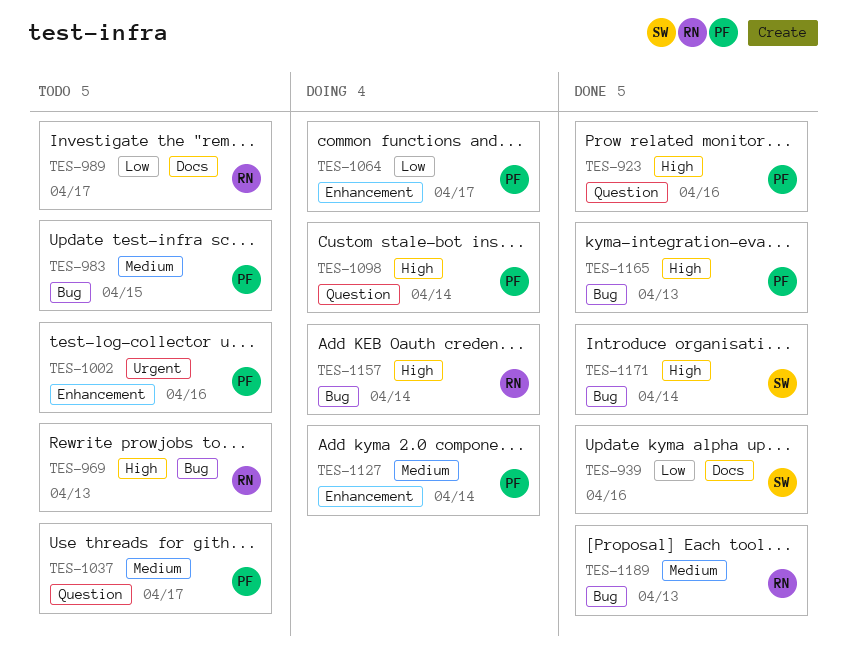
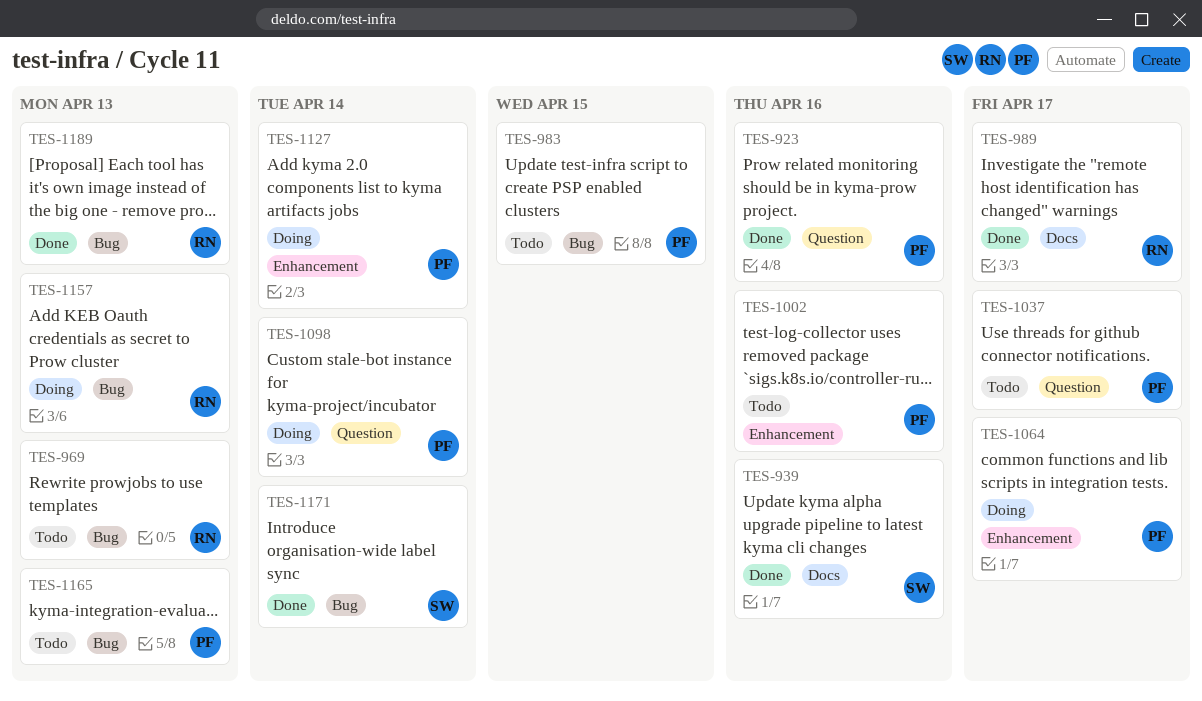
TES-989, status: Todo -> Done
TES-1157, due: Apr 14 -> Apr 13
TES-1165, status: Done -> Todo

